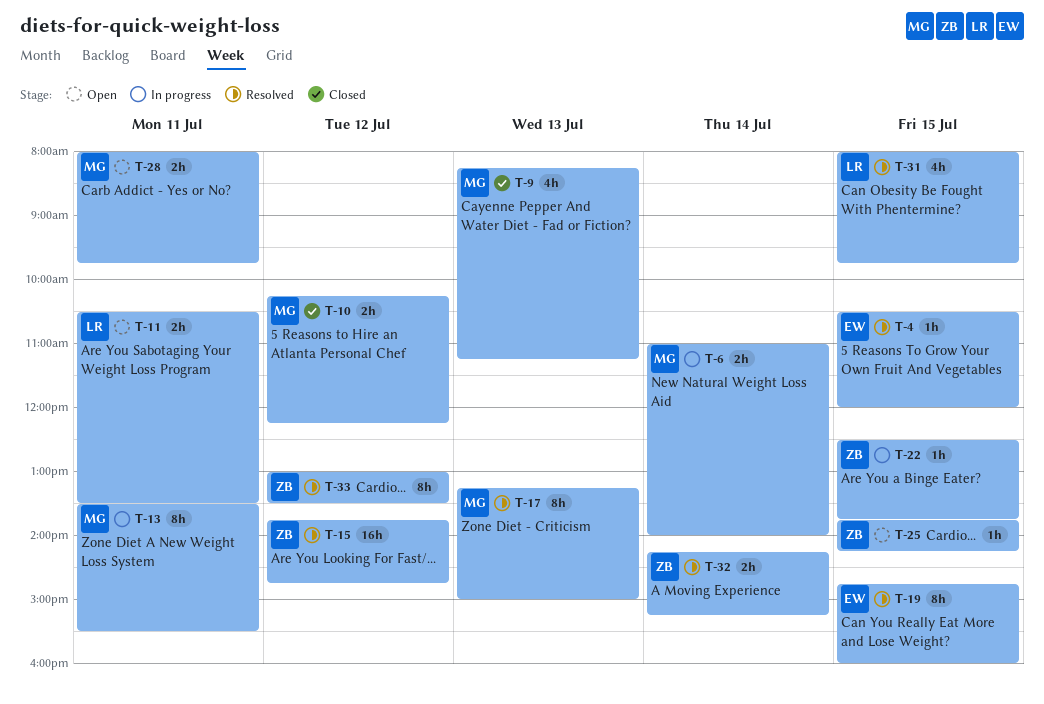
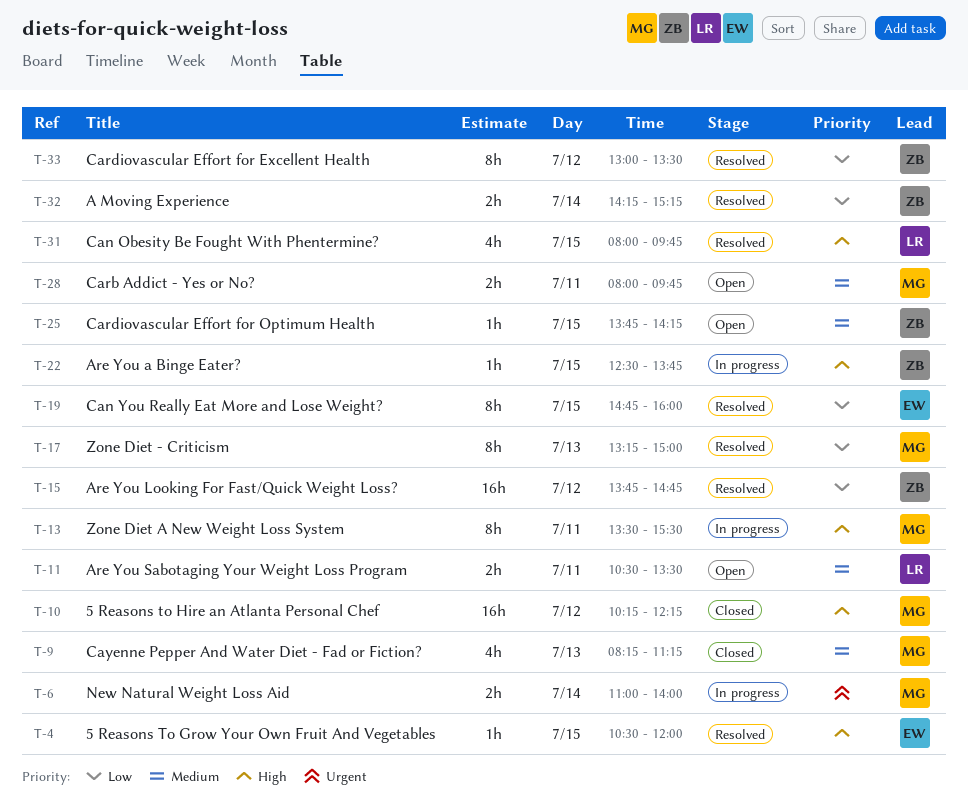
T-10, estimate: 2h -> 16h

